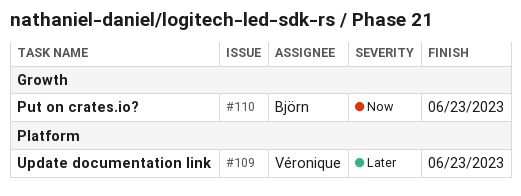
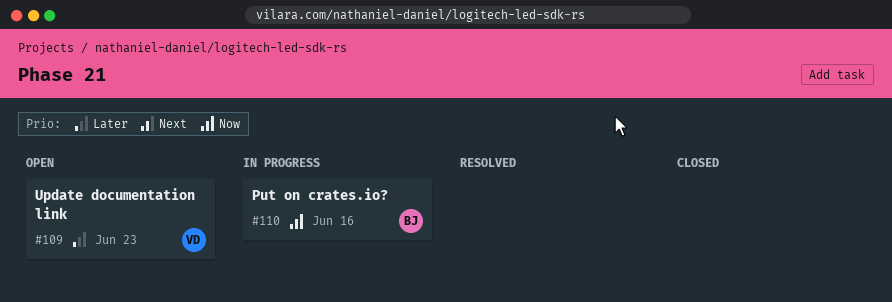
#110, due: Jun 23 -> Jun 16

